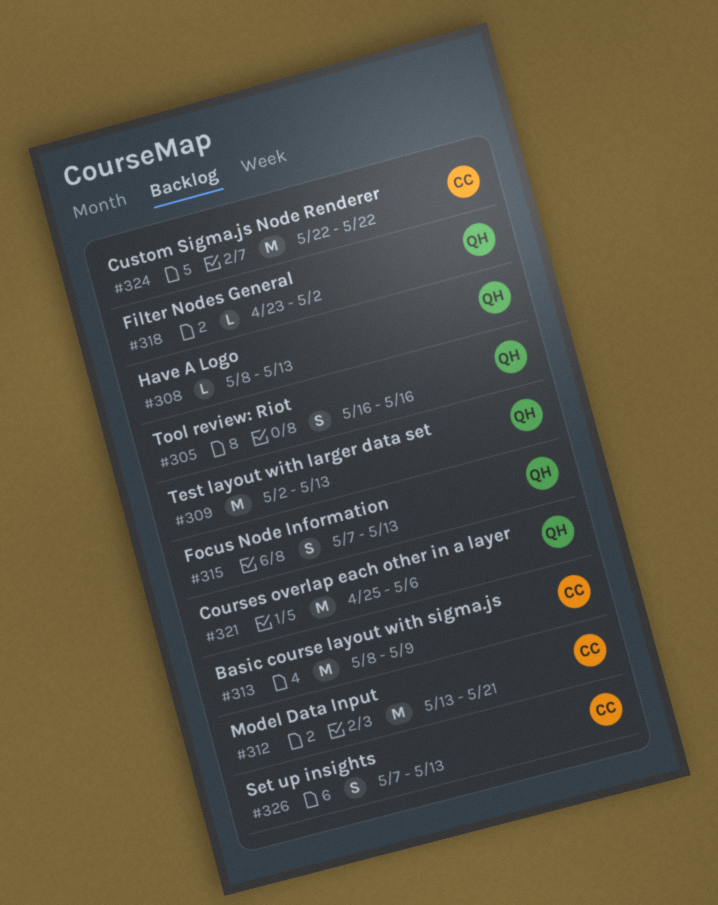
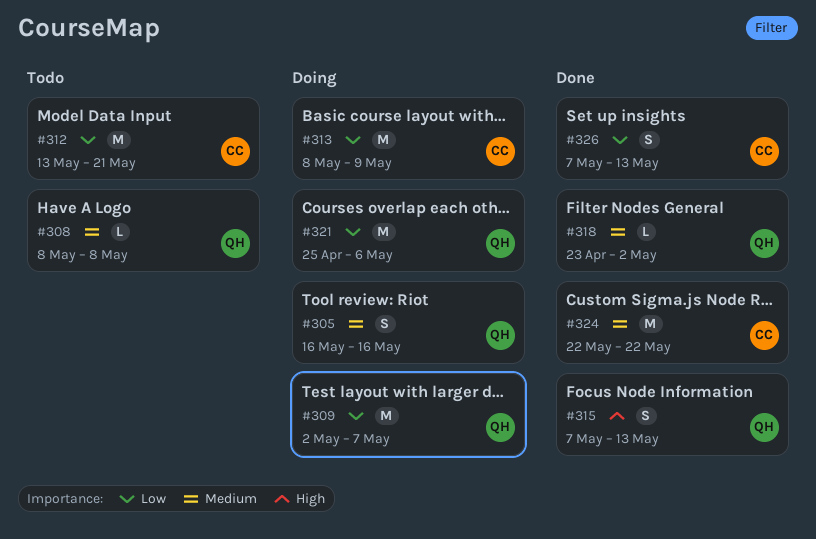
#308, due: May 13 -> May 8
#309, due: May 13 -> May 7

